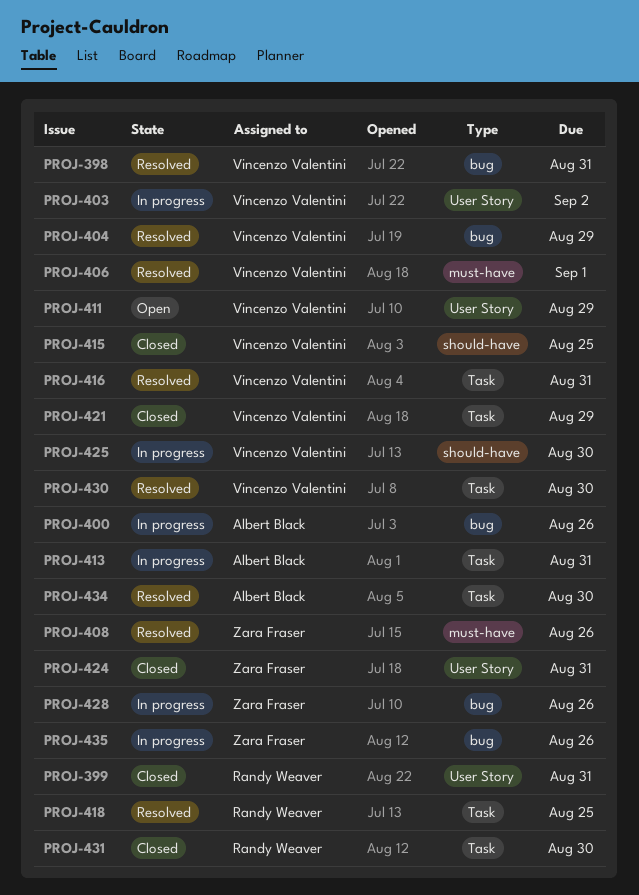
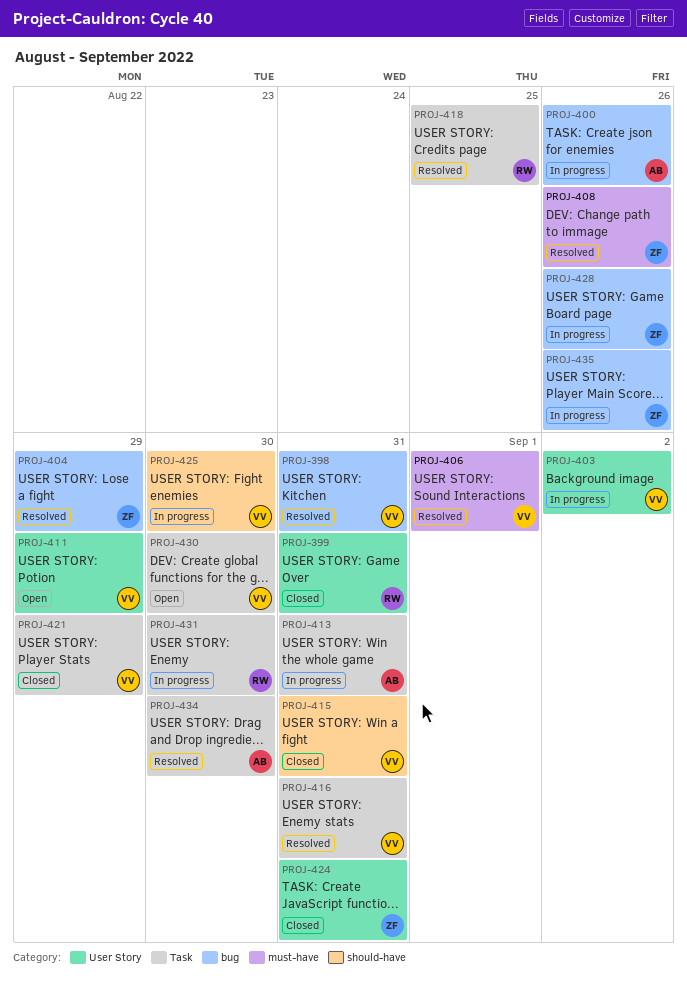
PROJ-404, owner: Vincenzo Valentini -> Zara Fraser
PROJ-415, due: Aug 25 -> Aug 31
PROJ-430, status: Resolved -> Open
PROJ-431, status: Closed -> In progress

